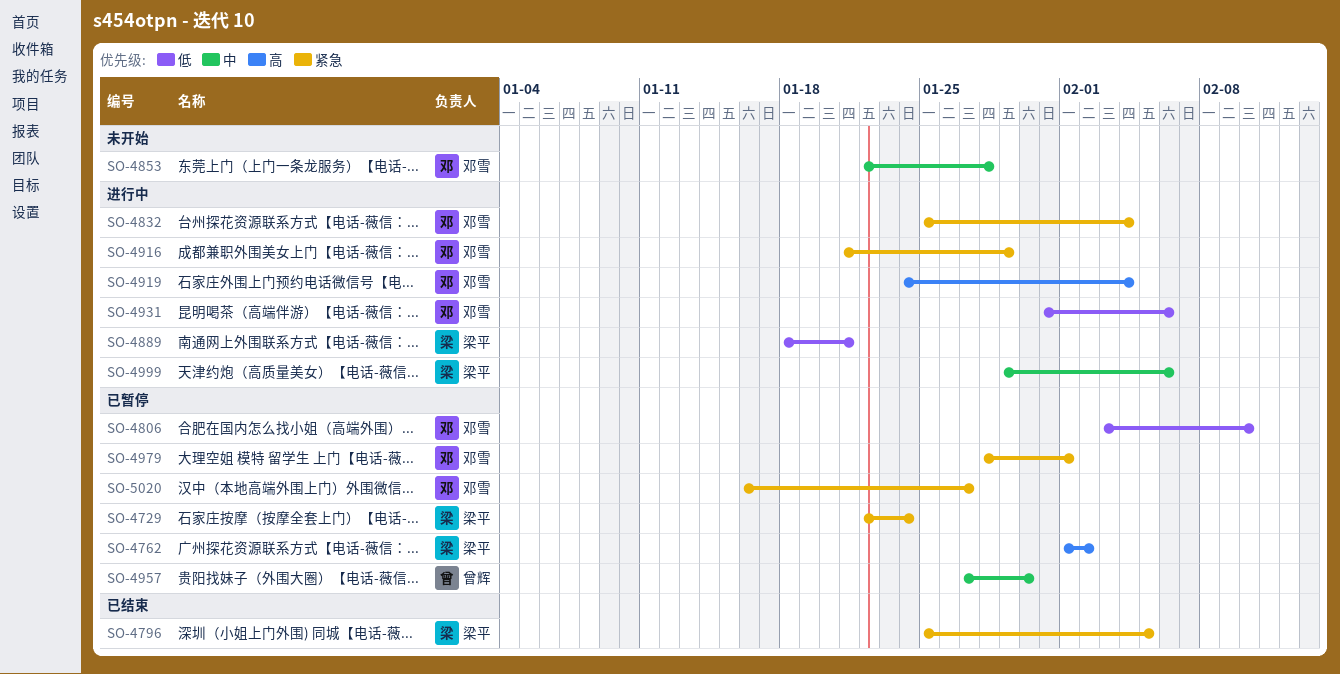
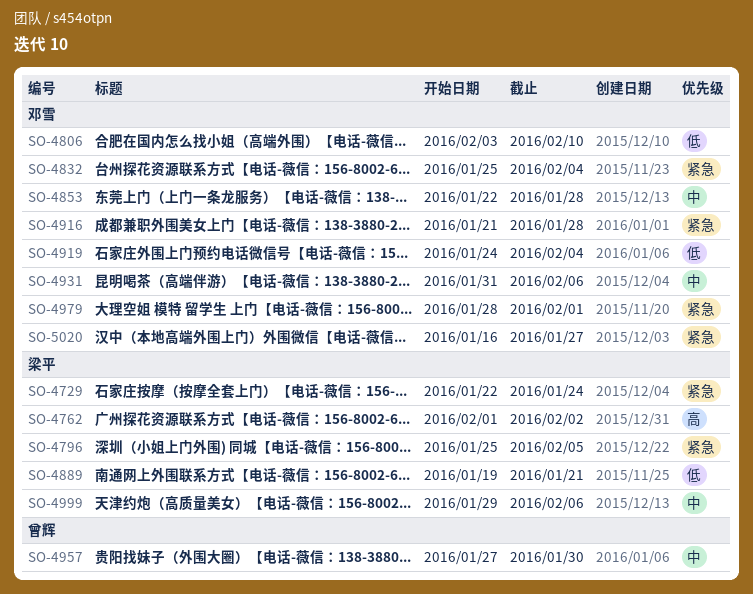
SO-4889, start: Jan 18 -> Jan 19
SO-4916, due: Jan 29 -> Jan 28
SO-4919, priority: 高 -> 低
SO-4931, priority: 低 -> 中

